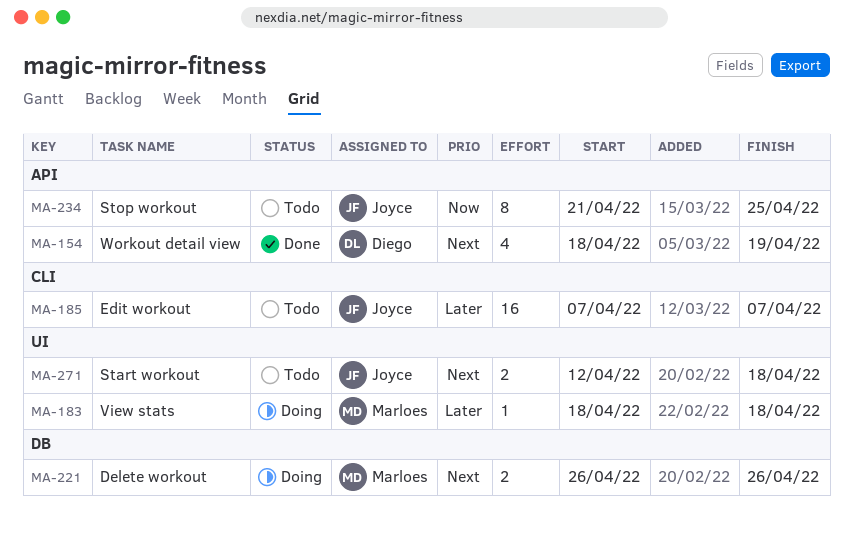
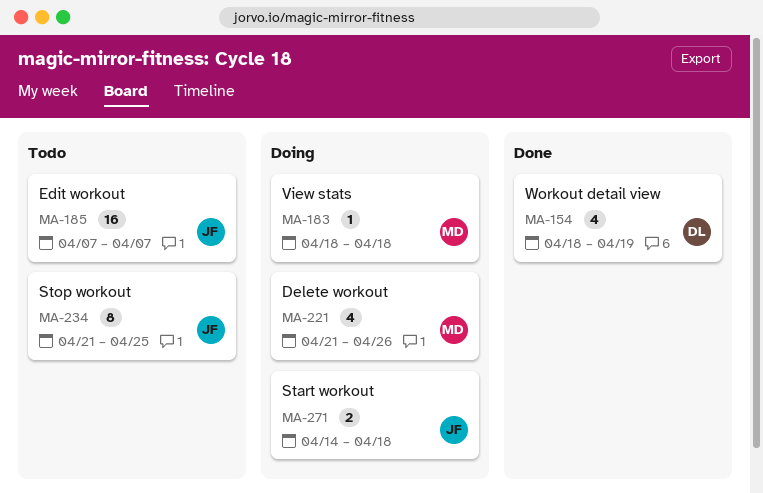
MA-221, estimate: 2 -> 4
MA-221, start: Apr 26 -> Apr 21
MA-271, status: Todo -> Doing
MA-271, start: Apr 12 -> Apr 14

